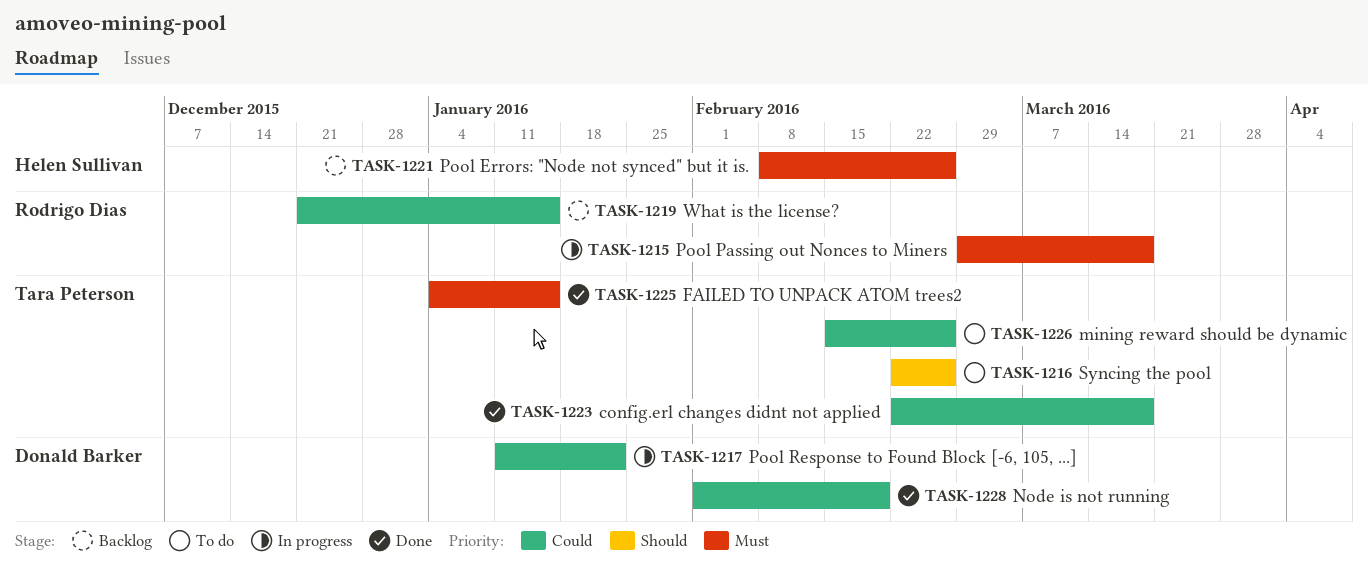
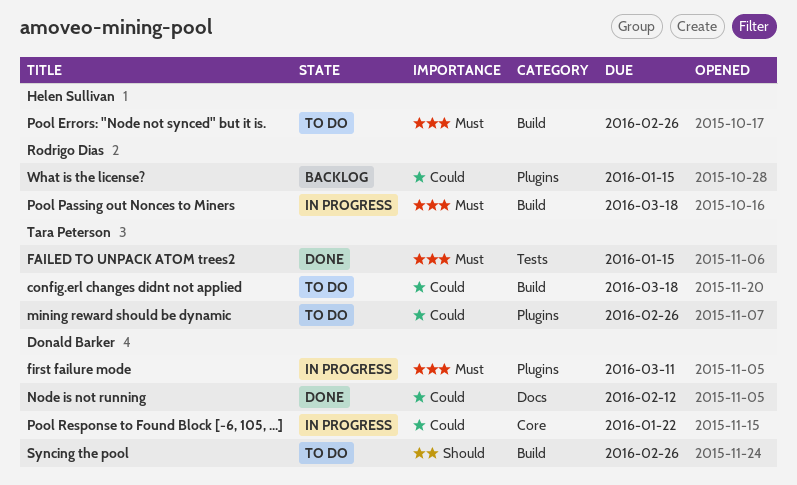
config.erl changes didnt not applied, status: Done -> To do
first failure mode: none -> present
Node is not running, due: Feb 19 -> Feb 12
Pool Errors: "Node not synced" but it is., status: Backlog -> To do
Syncing the pool, owner: Tara Peterson -> Donald Barker

